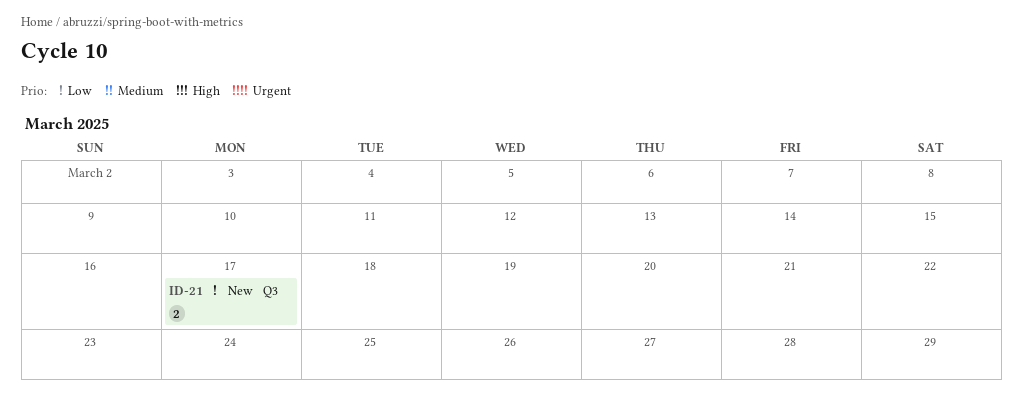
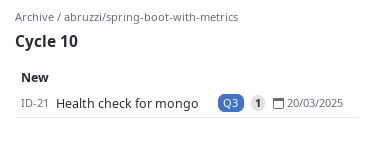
ID-21, estimate: 2 -> 1
ID-21, due: Mar 17 -> Mar 20

